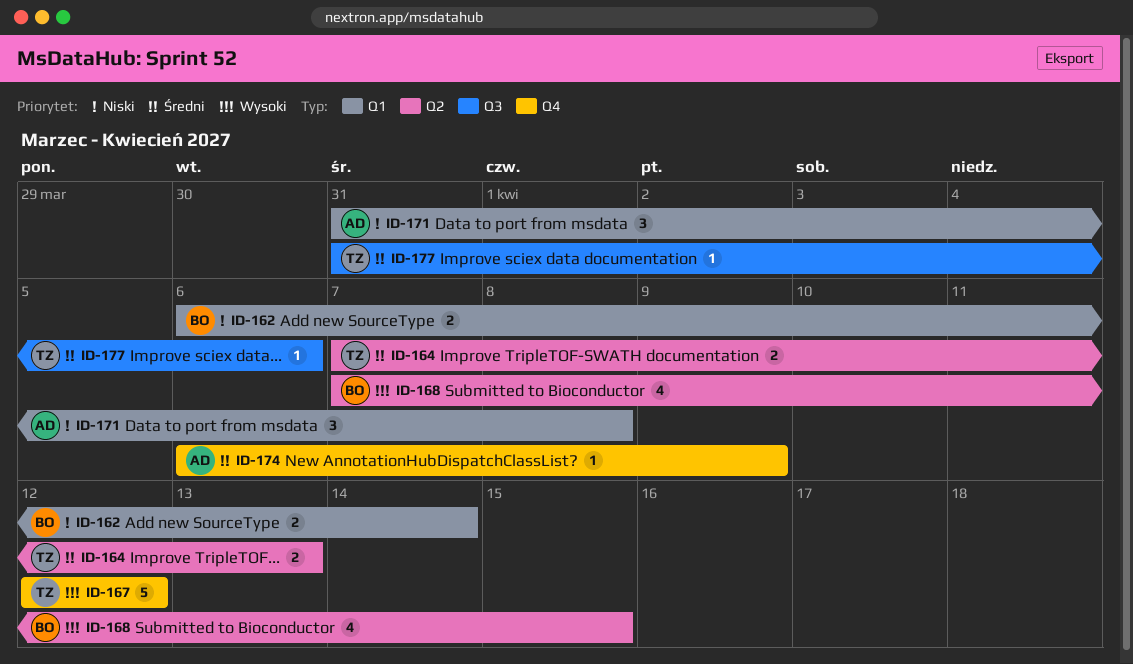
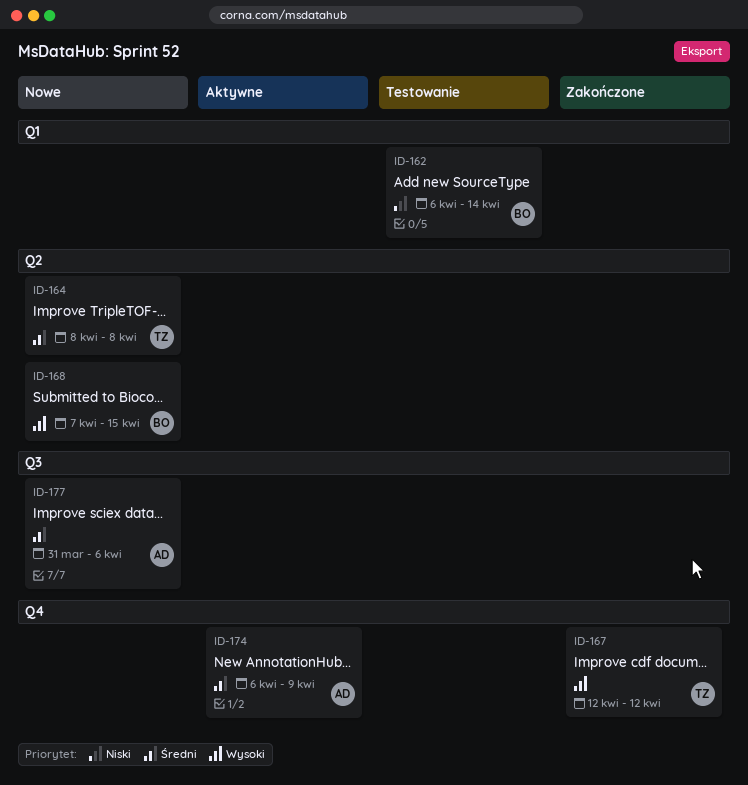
ID-164, start: Apr 7 -> Apr 8
ID-164, due: Apr 13 -> Apr 8
ID-171: present -> none
ID-177, owner: TZ -> AD

